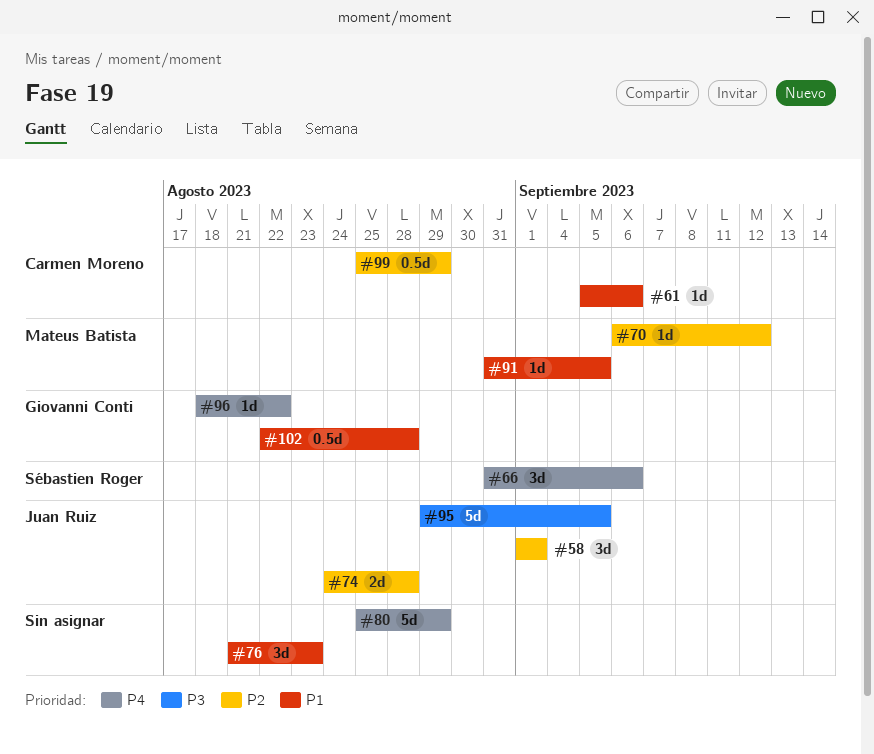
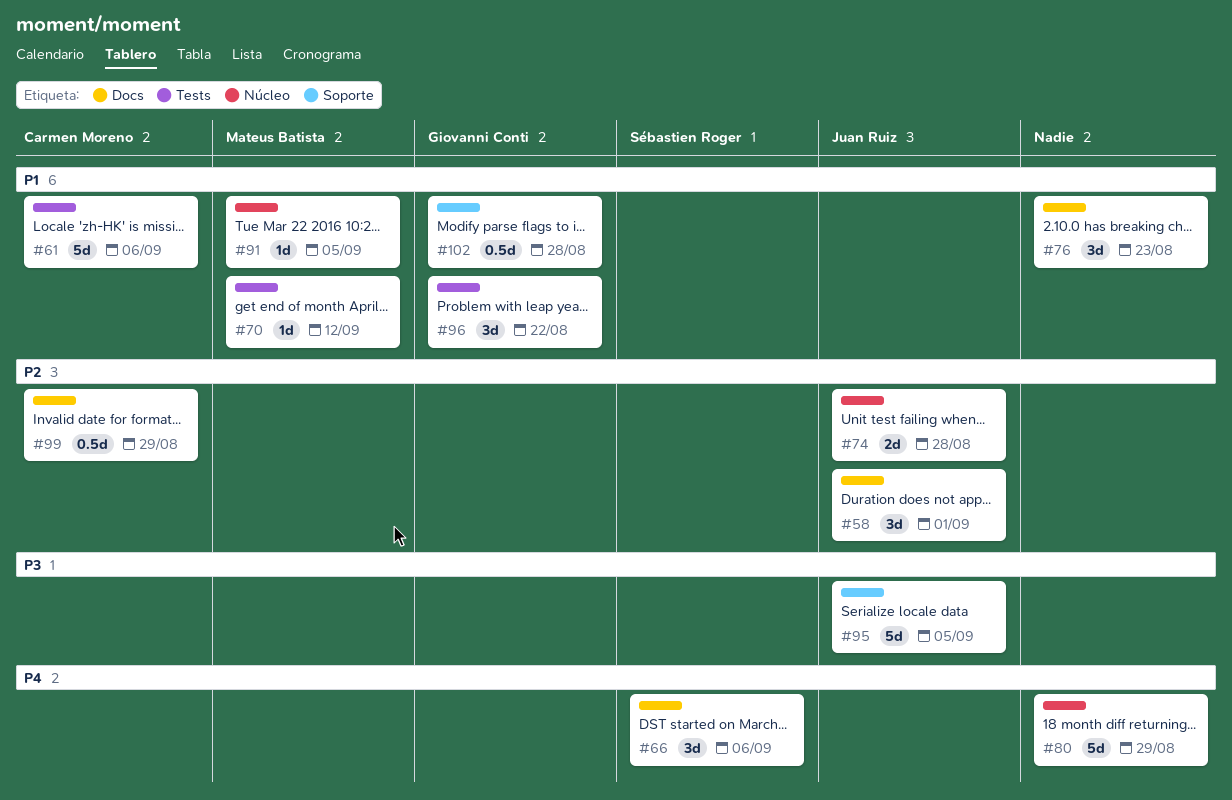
#61, estimate: 1d -> 5d
#70, priority: P2 -> P1
#96, priority: P4 -> P1
#96, estimate: 1d -> 3d

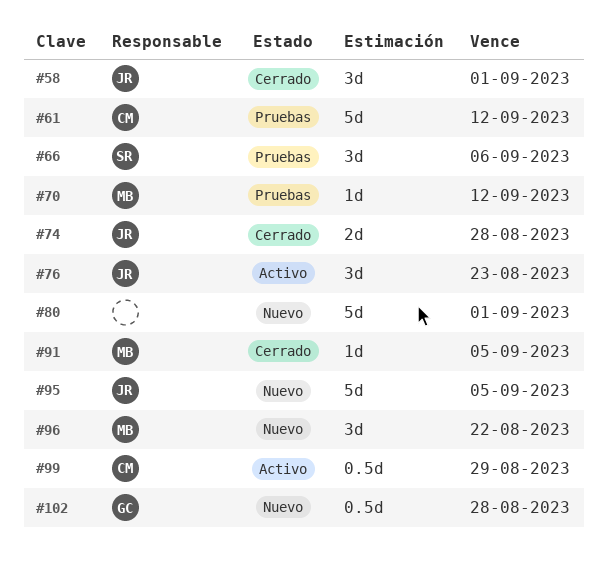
#61, due: Sep 6 -> Sep 12
#76, owner: none -> Juan Ruiz
#80, due: Aug 29 -> Sep 1
#96, owner: Giovanni Conti -> Mateus Batista

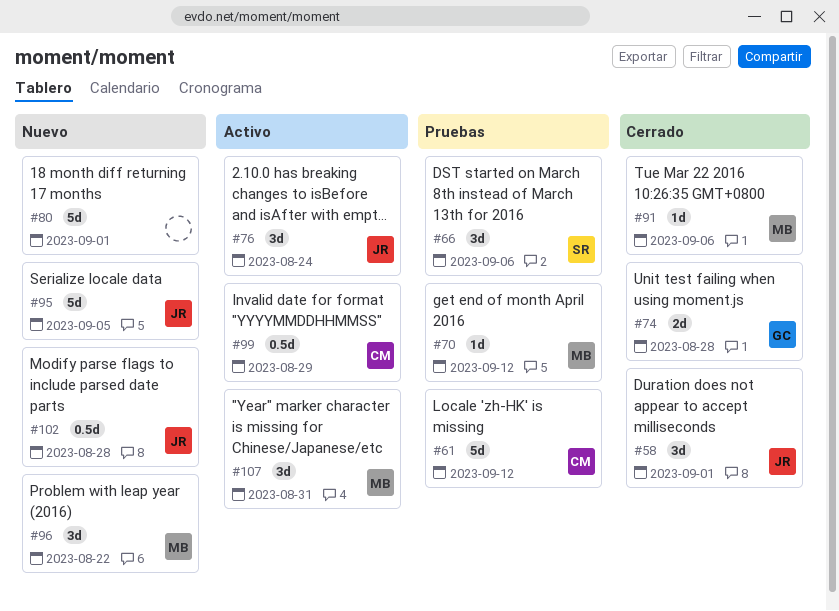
#74, owner: JR -> GC
#76, due: Aug 23 -> Aug 24
#91, due: Sep 5 -> Sep 6
#102, owner: GC -> JR
#107: none -> present

